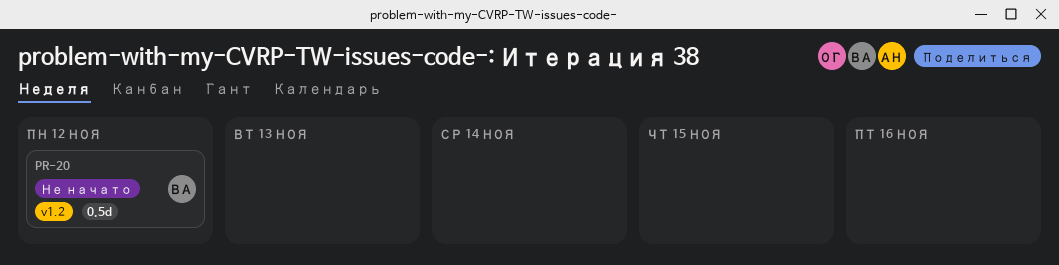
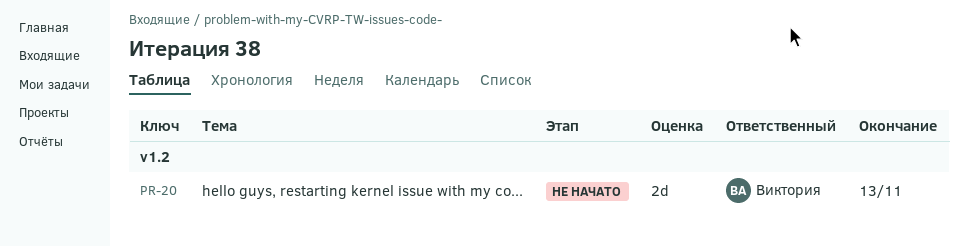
PR-20, estimate: 0.5d -> 2d
PR-20, due: Nov 12 -> Nov 13

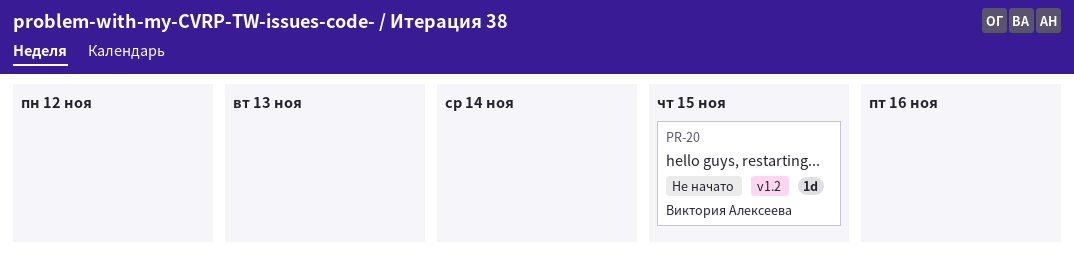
PR-20, estimate: 2d -> 1d
PR-20, due: Nov 13 -> Nov 15

